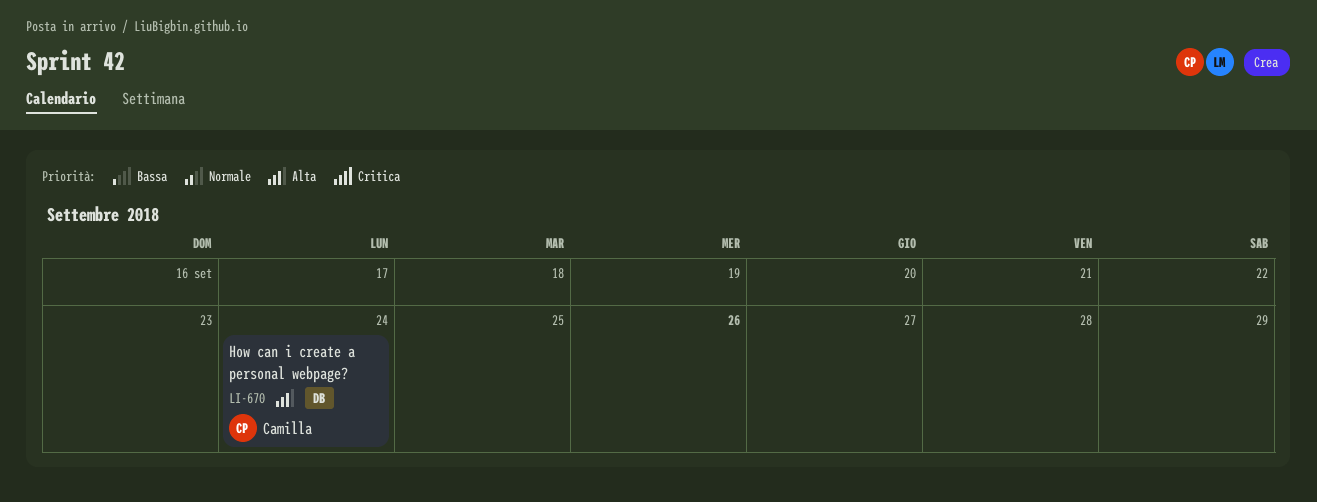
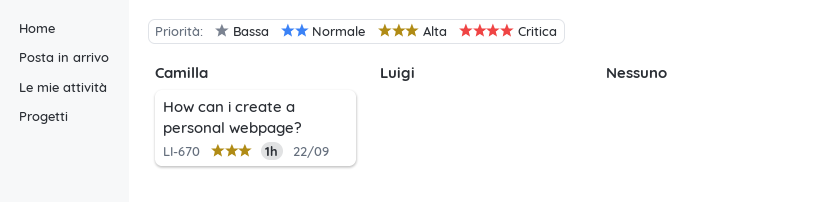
LI-670, due: Sep 24 -> Sep 22

